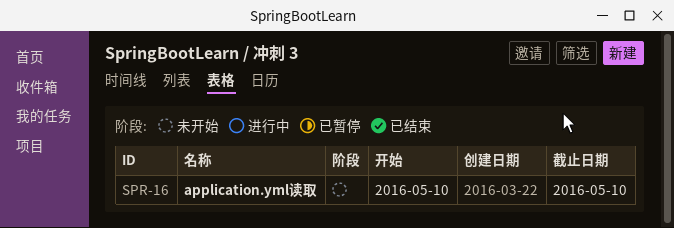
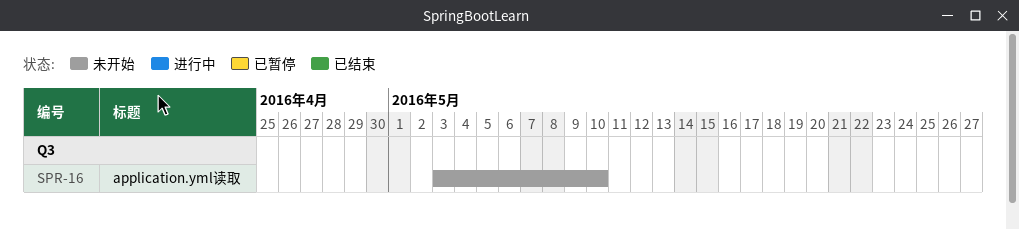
SPR-16, start: May 10 -> May 3

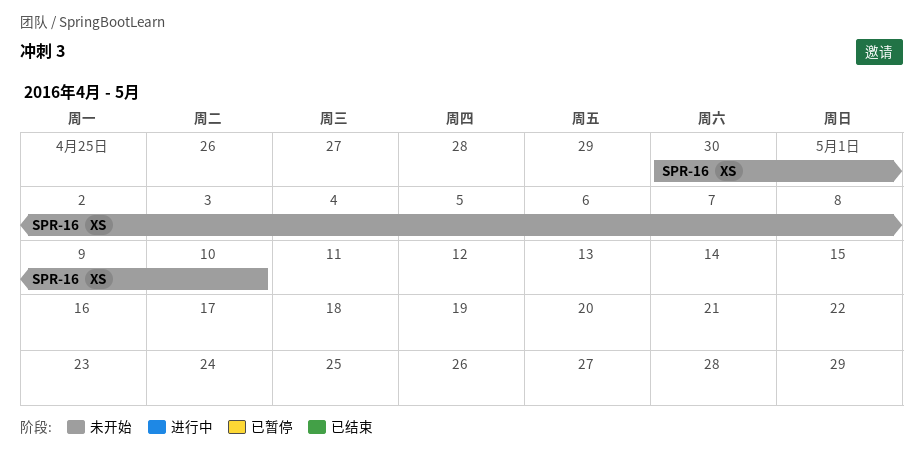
SPR-16, start: May 3 -> Apr 30

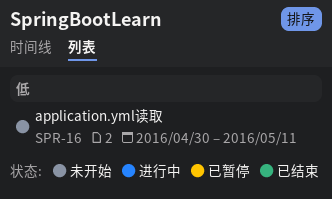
SPR-16, due: May 10 -> May 11

